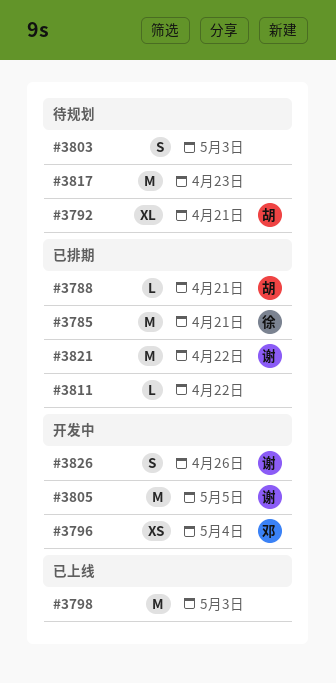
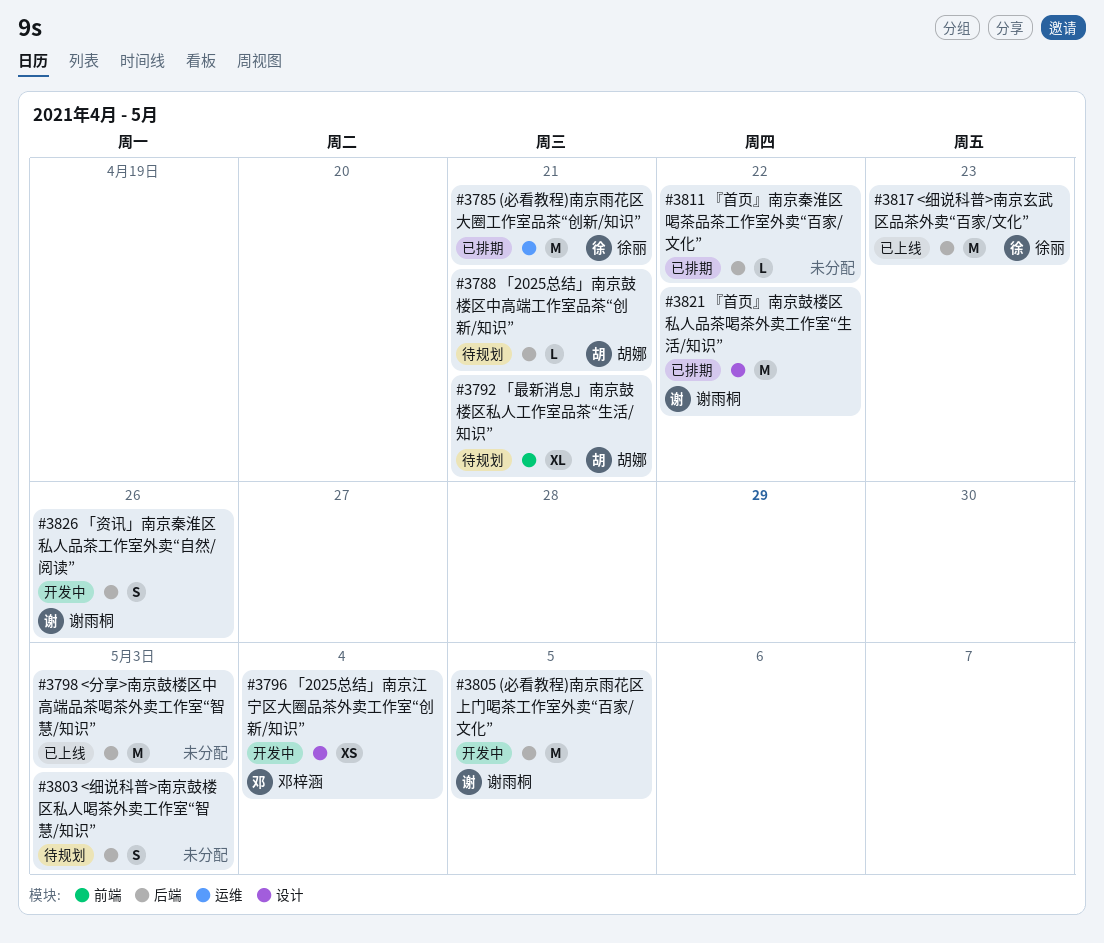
#3788, status: 已排期 -> 待规划
#3817, status: 待规划 -> 已上线
#3817, owner: none -> 徐丽

